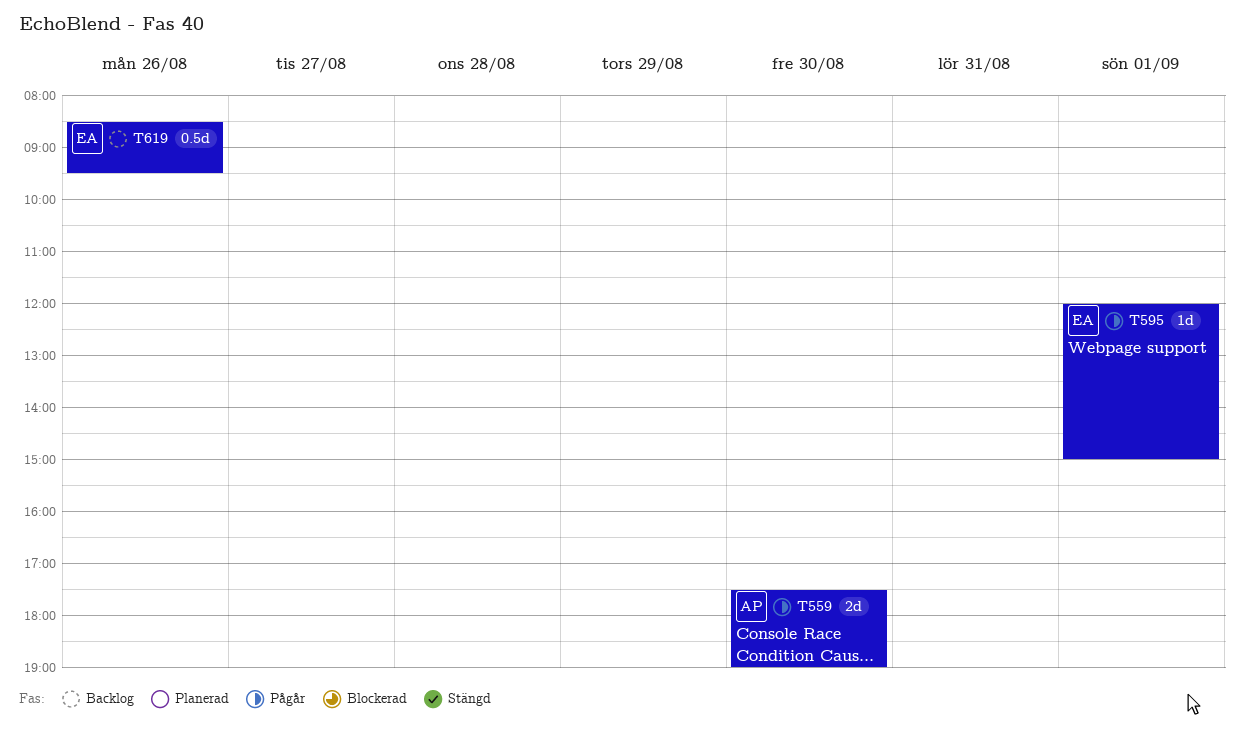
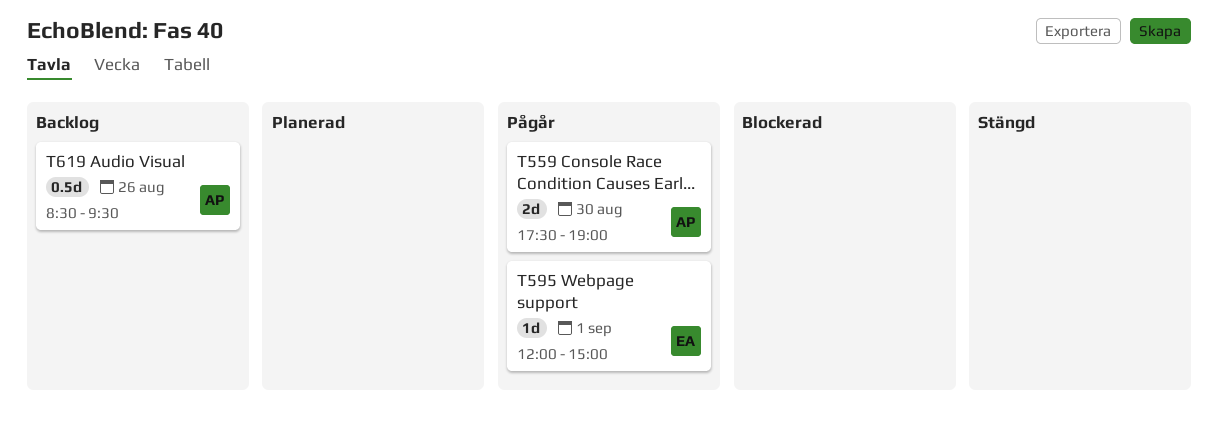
T619, owner: EA -> AP

